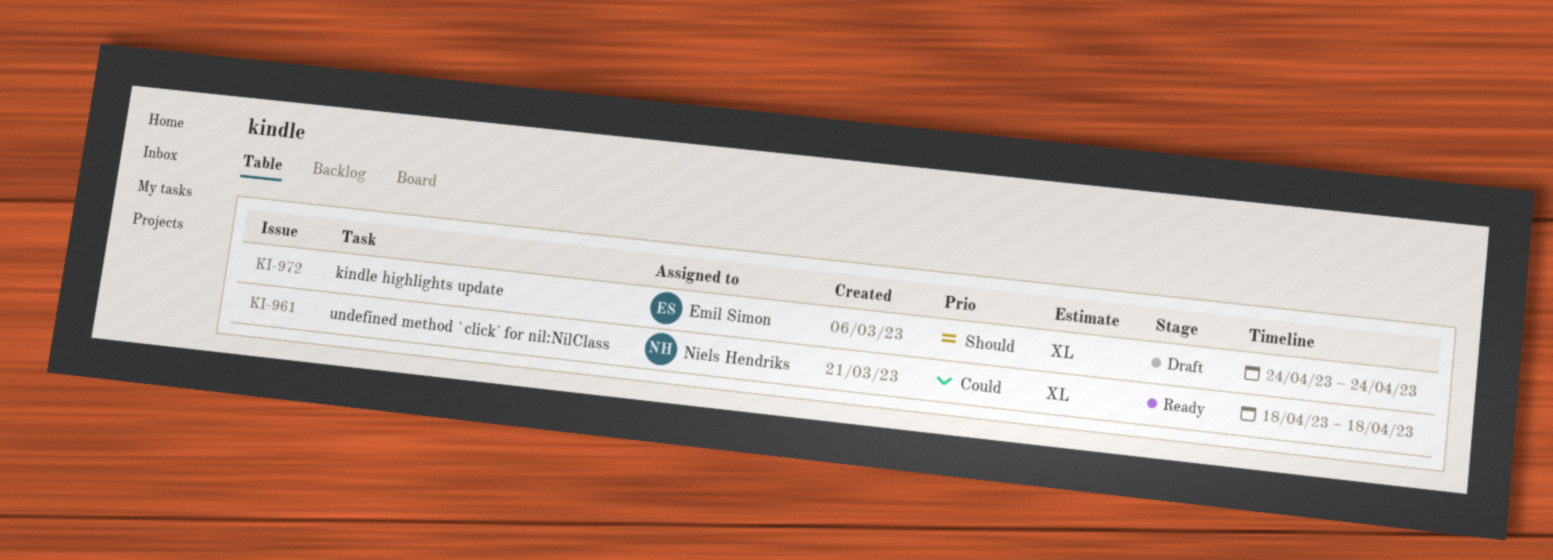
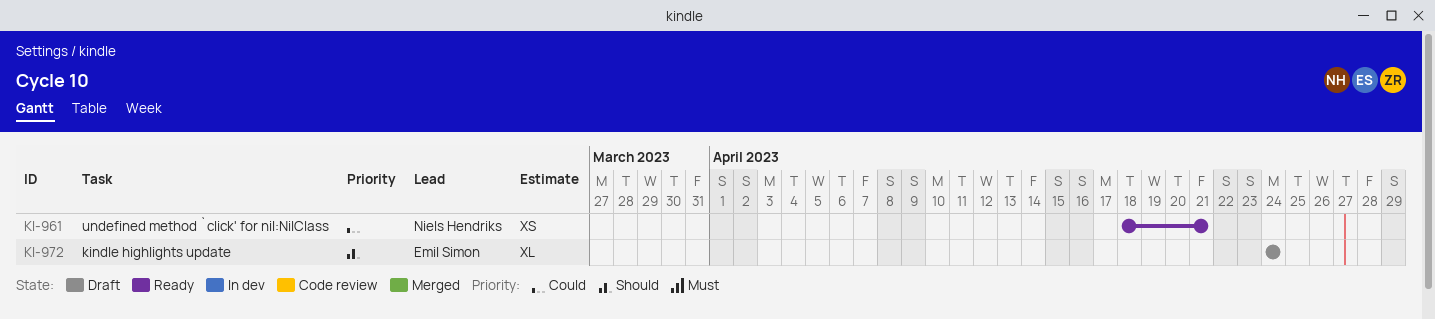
KI-961, estimate: XL -> XS
KI-961, due: Apr 18 -> Apr 21

